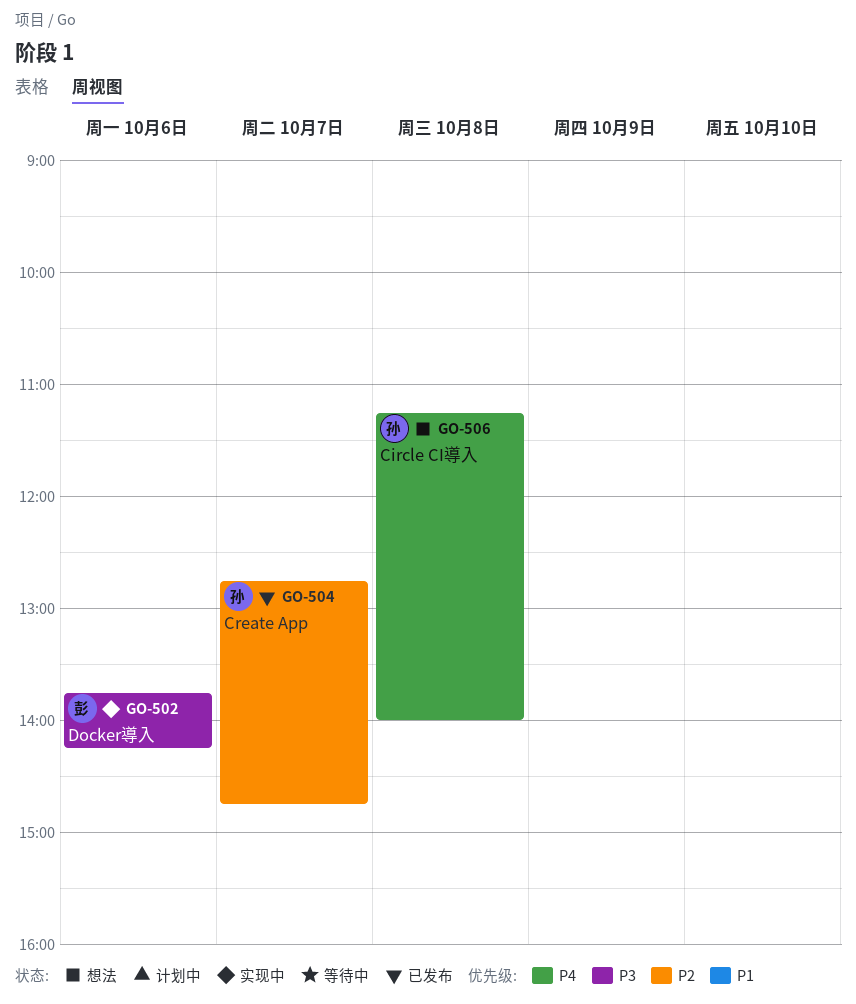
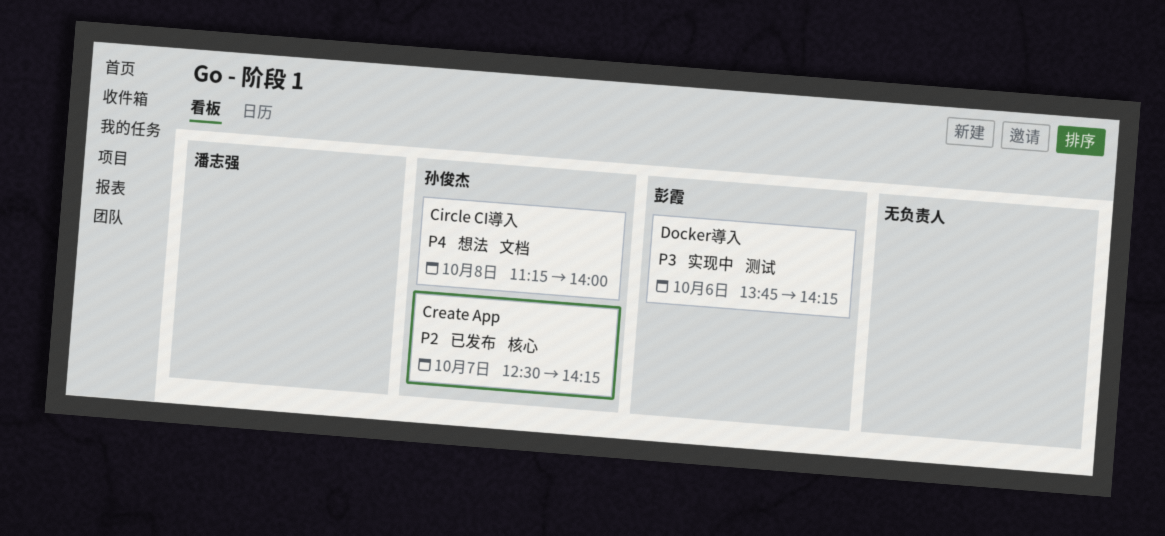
Create App, begins: 12:45 -> 12:30
Create App, ends: 14:45 -> 14:15

